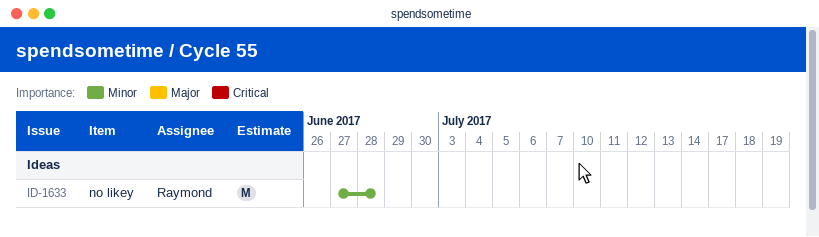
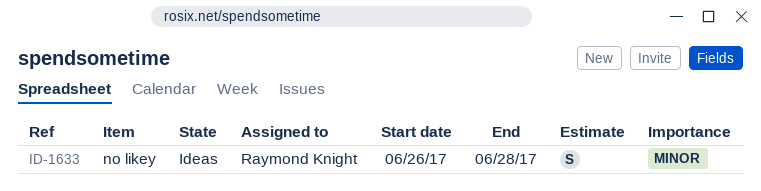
ID-1633, estimate: M -> S
ID-1633, start: Jun 27 -> Jun 26

